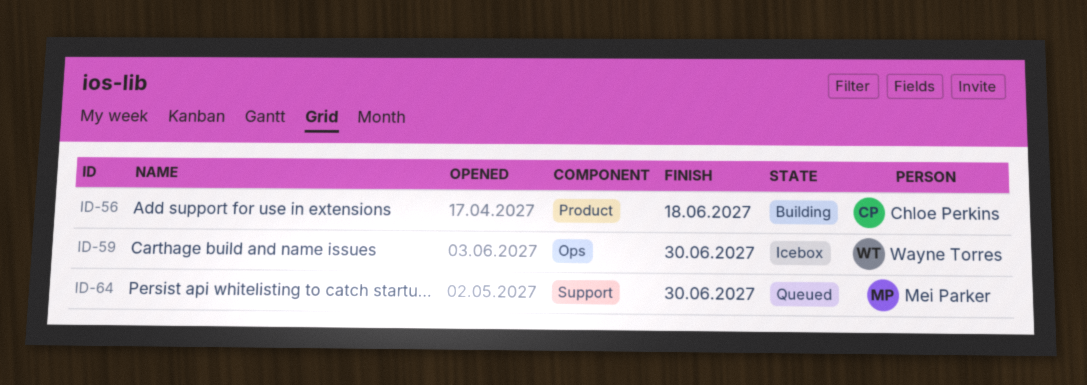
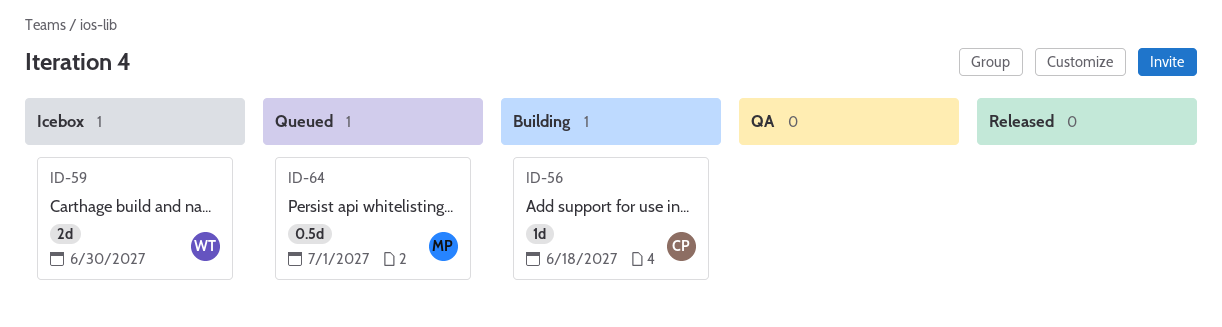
ID-64, due: Jun 30 -> Jul 1

